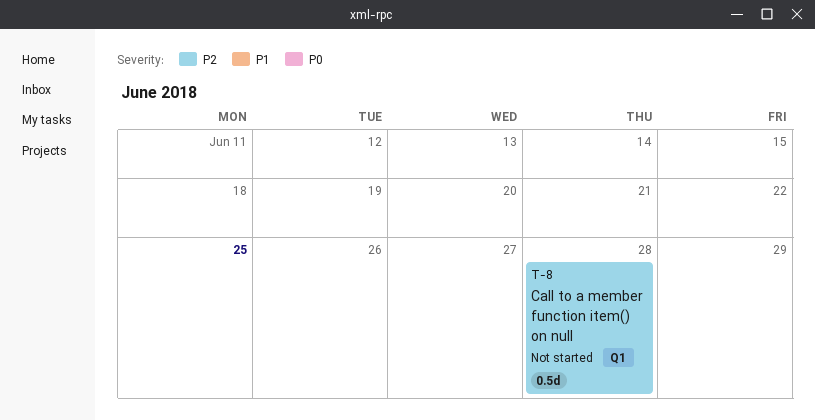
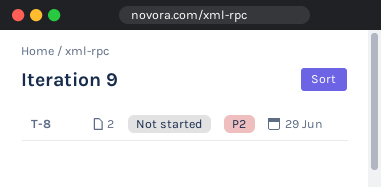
T-8, due: Jun 28 -> Jun 29

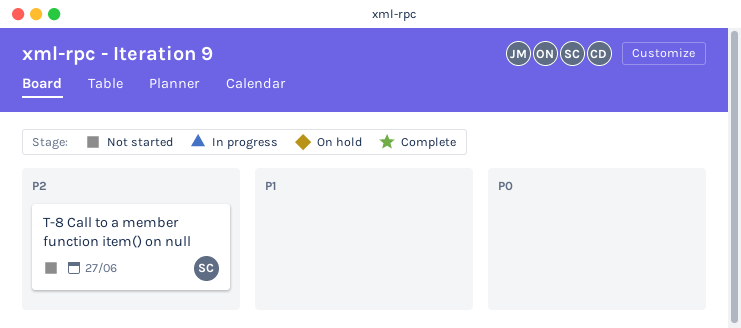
T-8, due: Jun 29 -> Jun 27

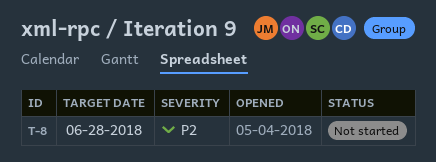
T-8, due: Jun 27 -> Jun 28

